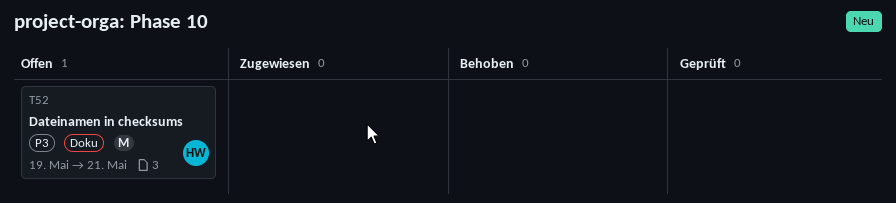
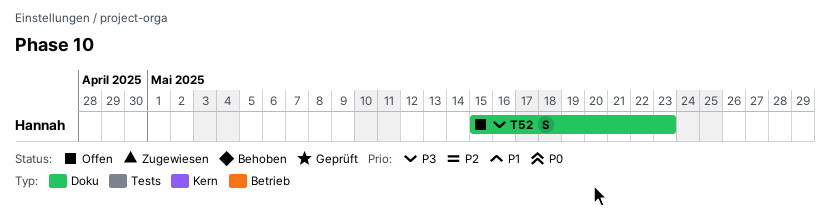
T52, estimate: M -> S
T52, start: May 19 -> May 15
T52, due: May 21 -> May 23

